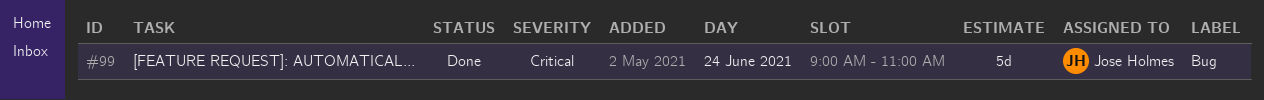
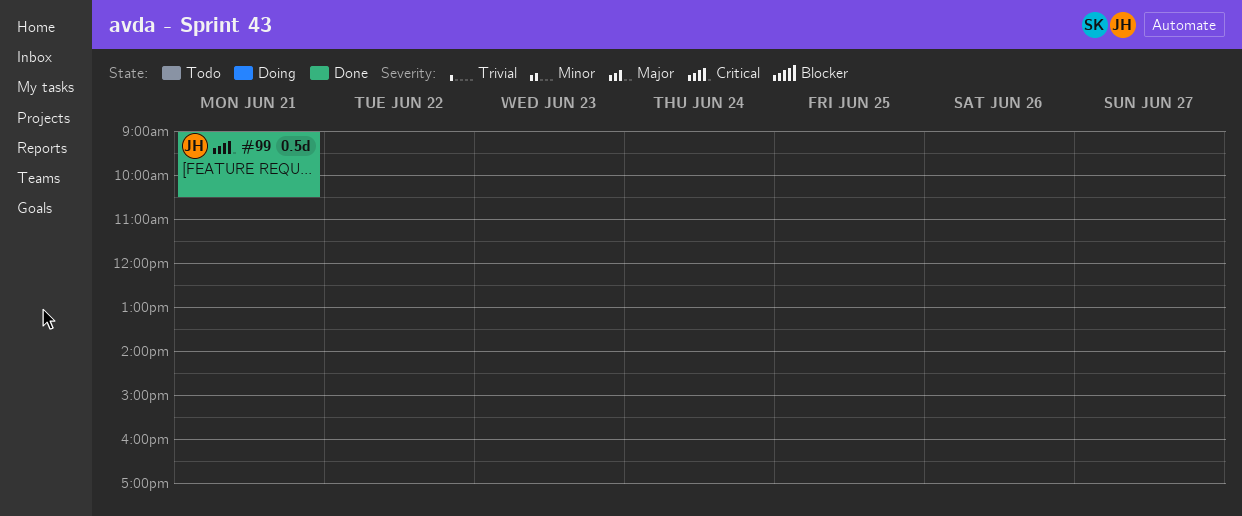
#99, estimate: 5d -> 0.5d
#99, day: Jun 24 -> Jun 21
#99, ends: 11:00 -> 10:30

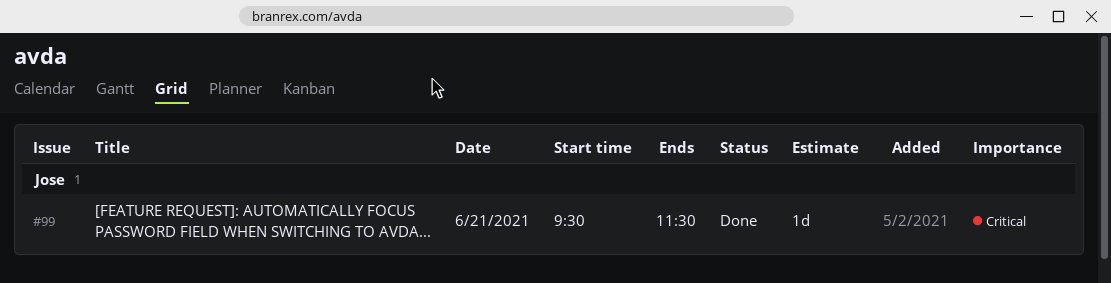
#99, estimate: 0.5d -> 1d
#99, begins: 09:00 -> 09:30
#99, ends: 10:30 -> 11:30

